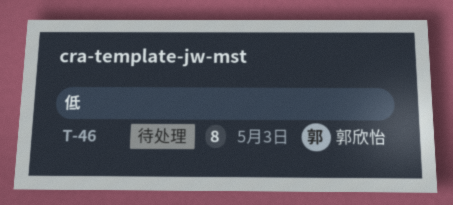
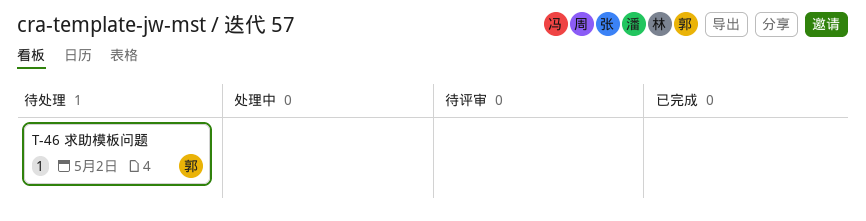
T-46, estimate: 8 -> 1
T-46, due: May 3 -> May 2

